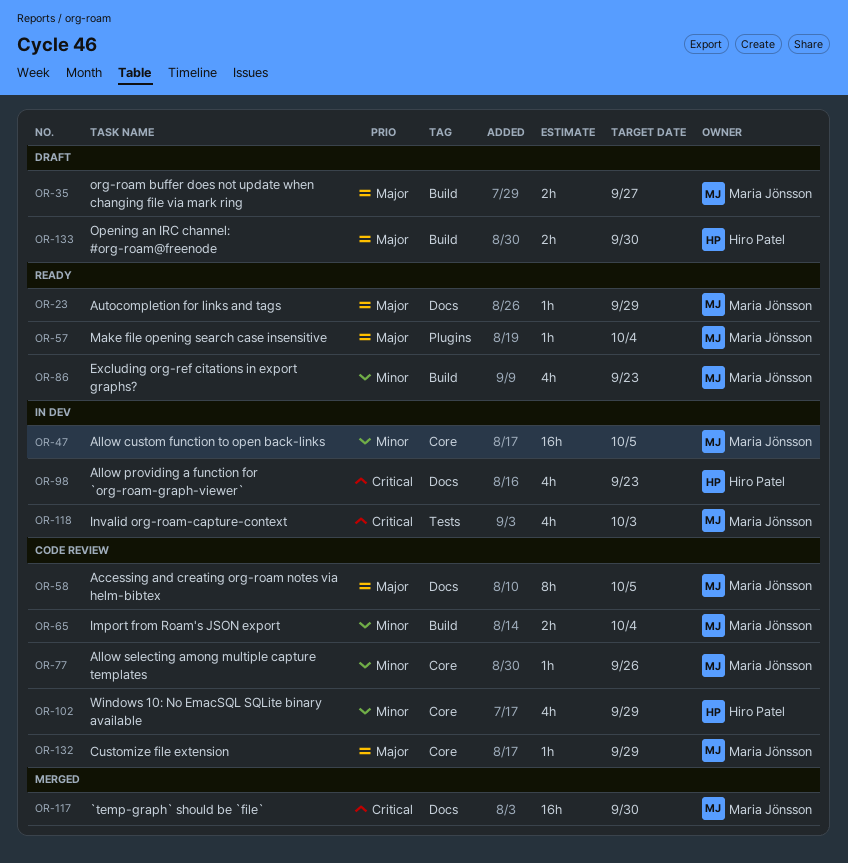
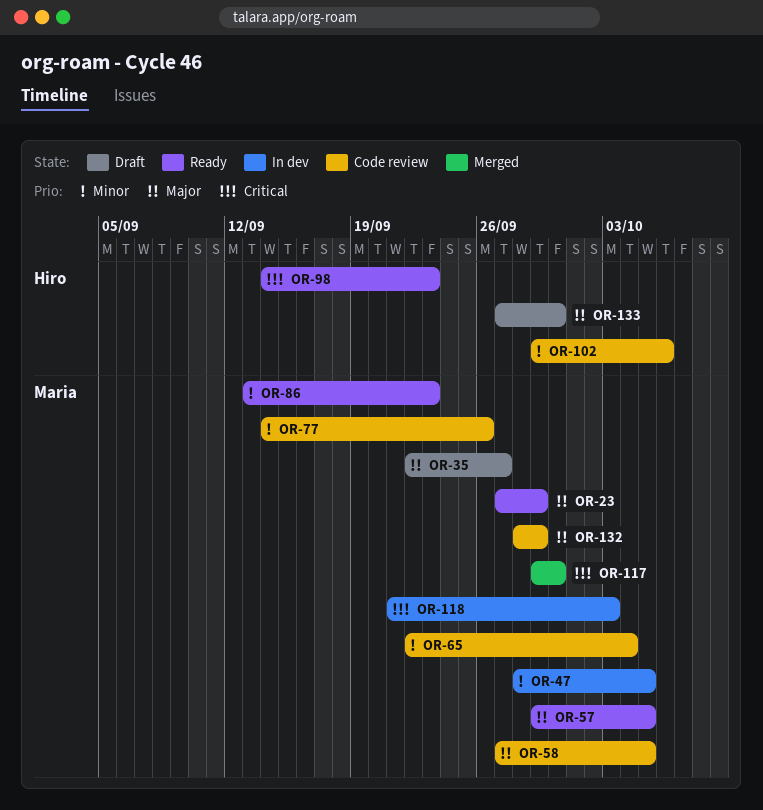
OR-57, due: Oct 4 -> Oct 5
OR-98, status: In dev -> Ready
OR-102, due: Sep 29 -> Oct 6

